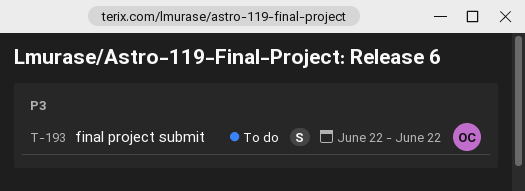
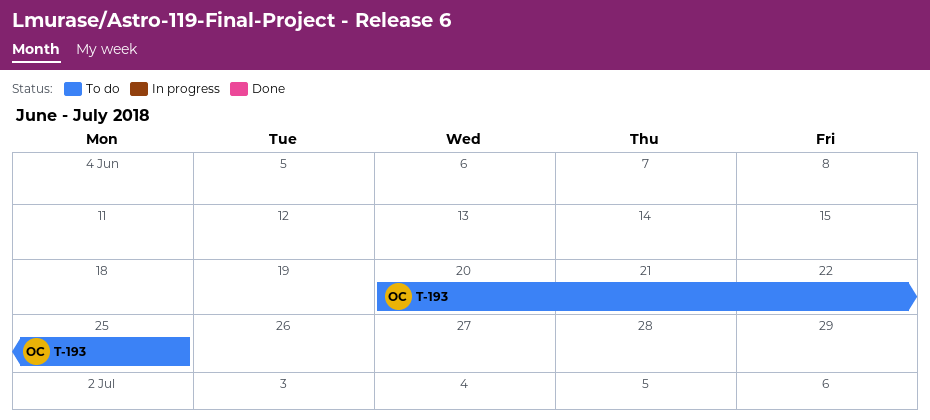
T-193, start: Jun 22 -> Jun 20
T-193, due: Jun 22 -> Jun 25

